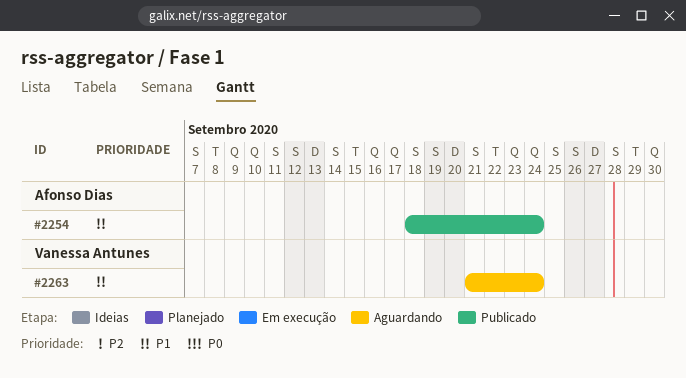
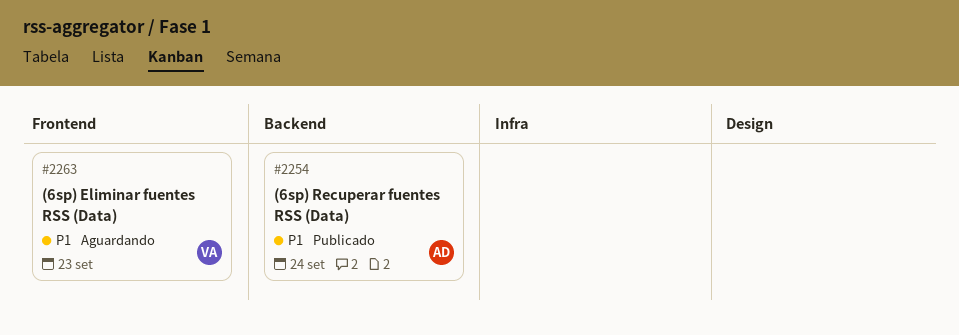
#2263, due: Sep 24 -> Sep 23

